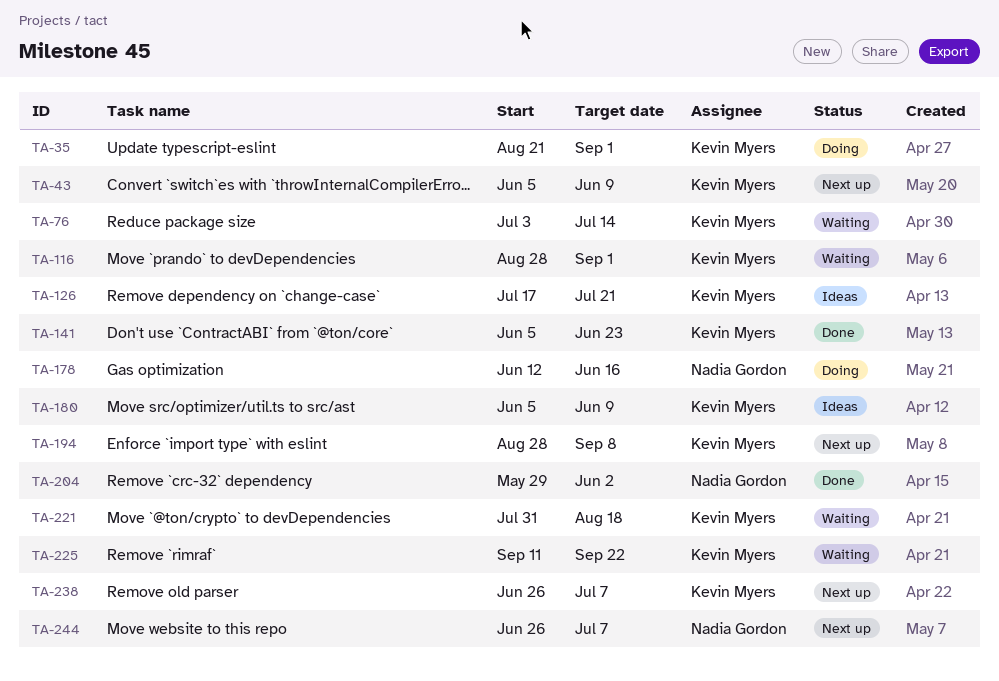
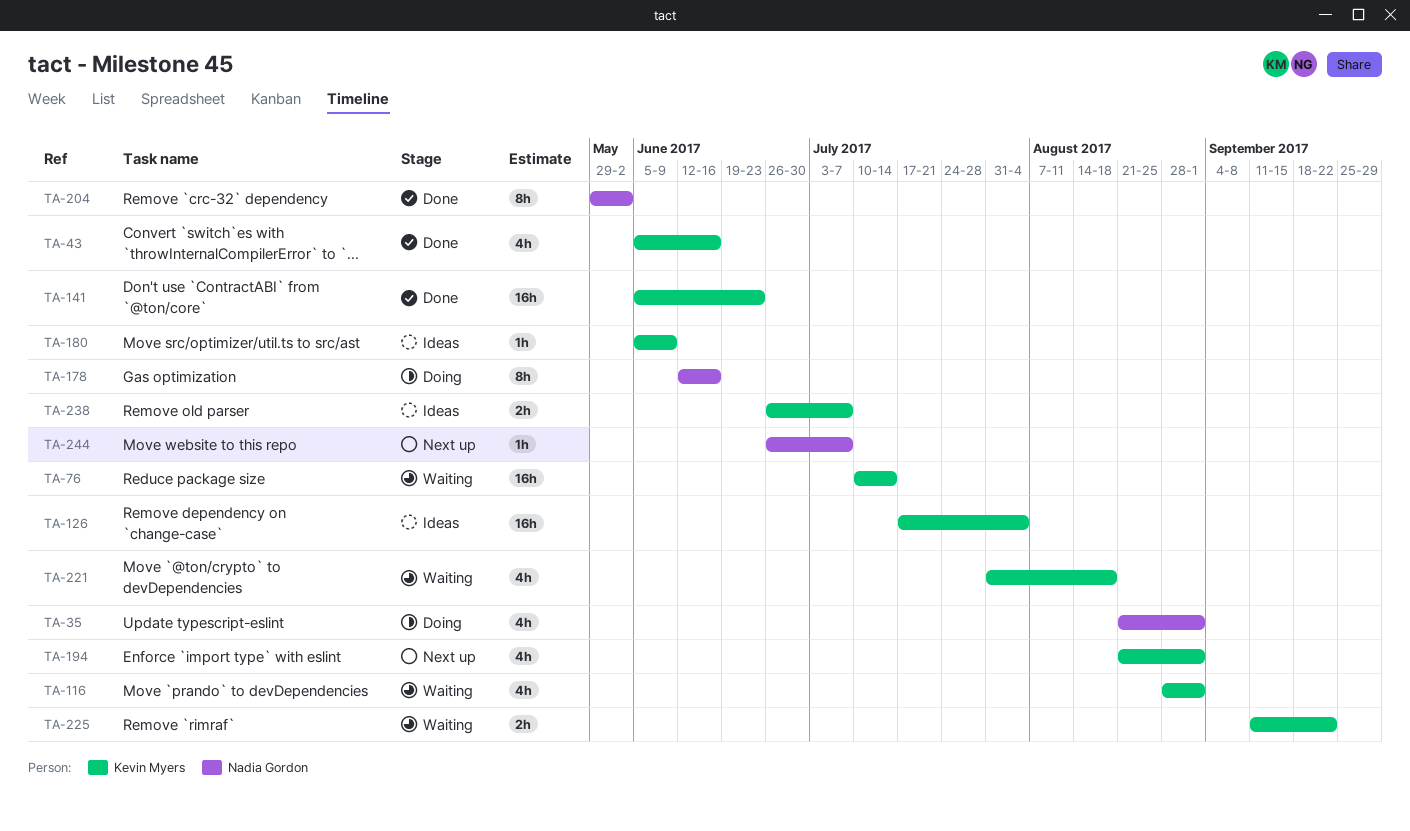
TA-35, owner: Kevin Myers -> Nadia Gordon
TA-43, status: Next up -> Done
TA-43, due: Jun 9 -> Jun 16
TA-76, start: Jul 3 -> Jul 10
TA-126, due: Jul 21 -> Aug 4
TA-194, start: Aug 28 -> Aug 21
TA-194, due: Sep 8 -> Sep 1
TA-238, status: Next up -> Ideas

